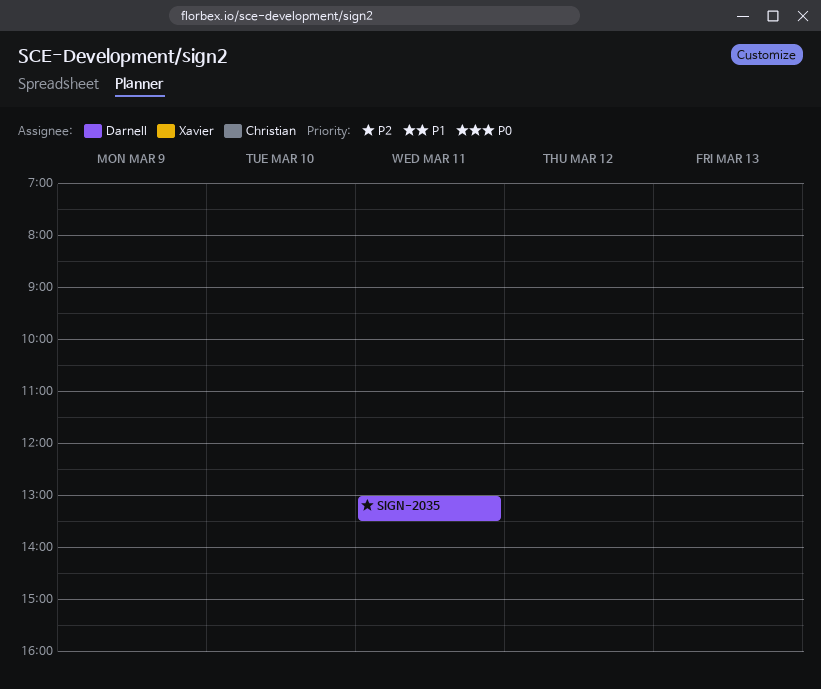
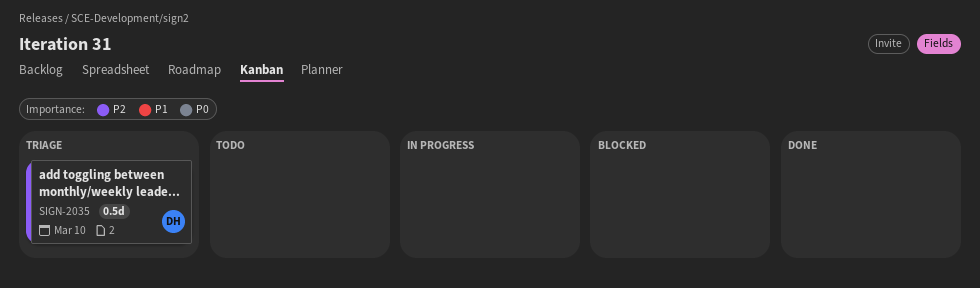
SIGN-2035, day: Mar 11 -> Mar 10

